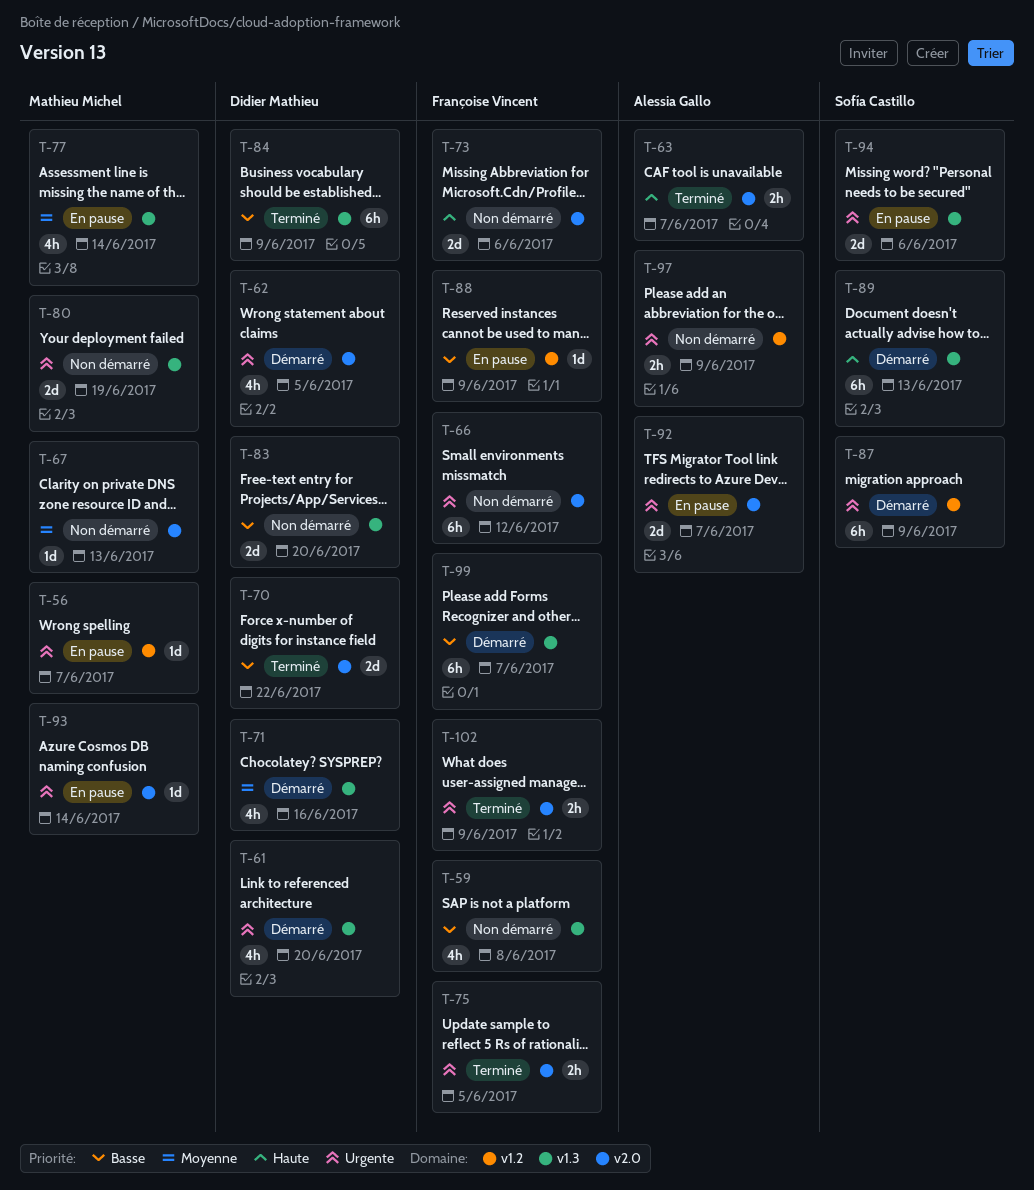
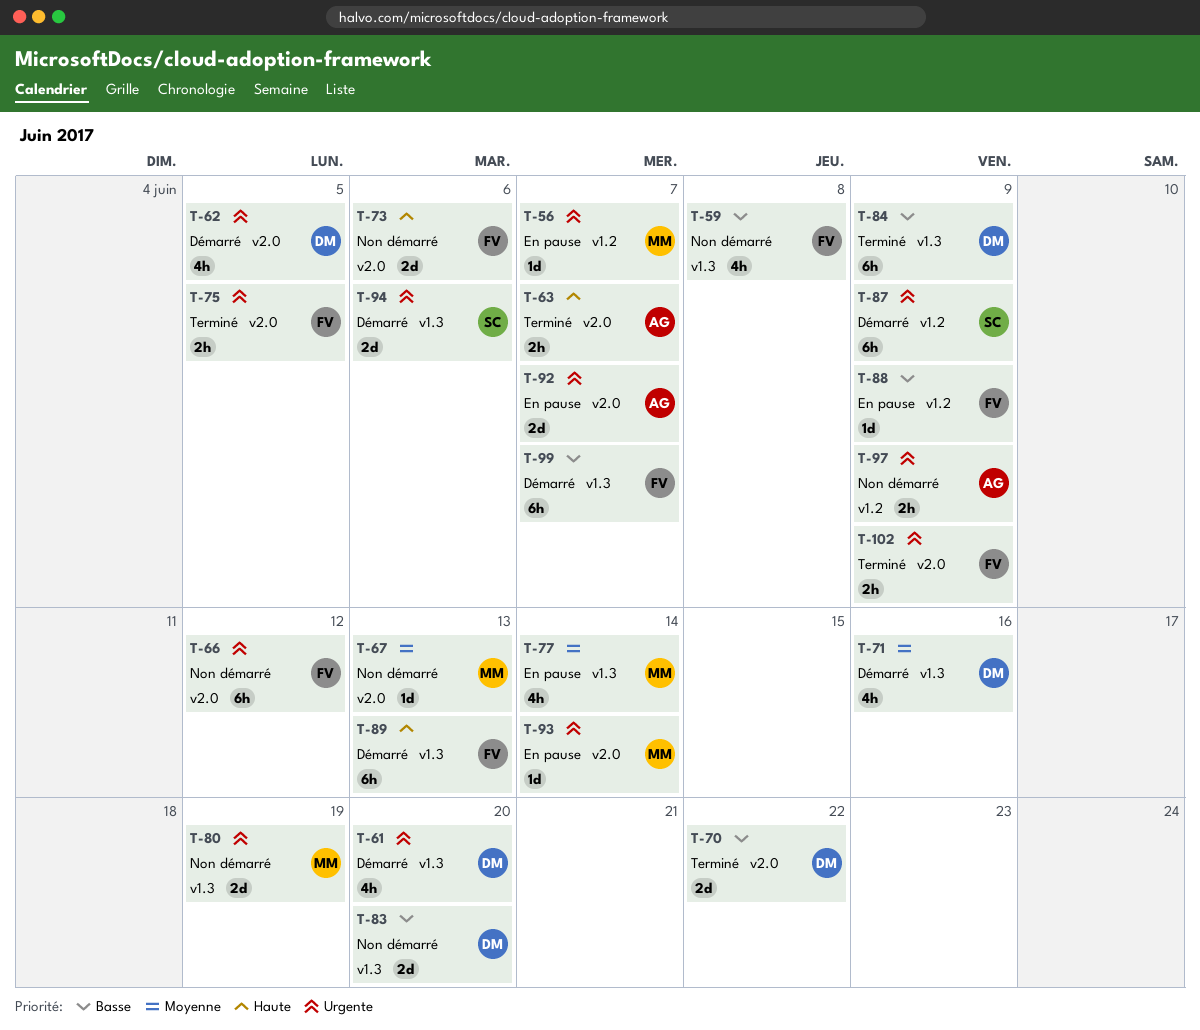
T-89, owner: Sofía Castillo -> Françoise Vincent
T-94, status: En pause -> Démarré

